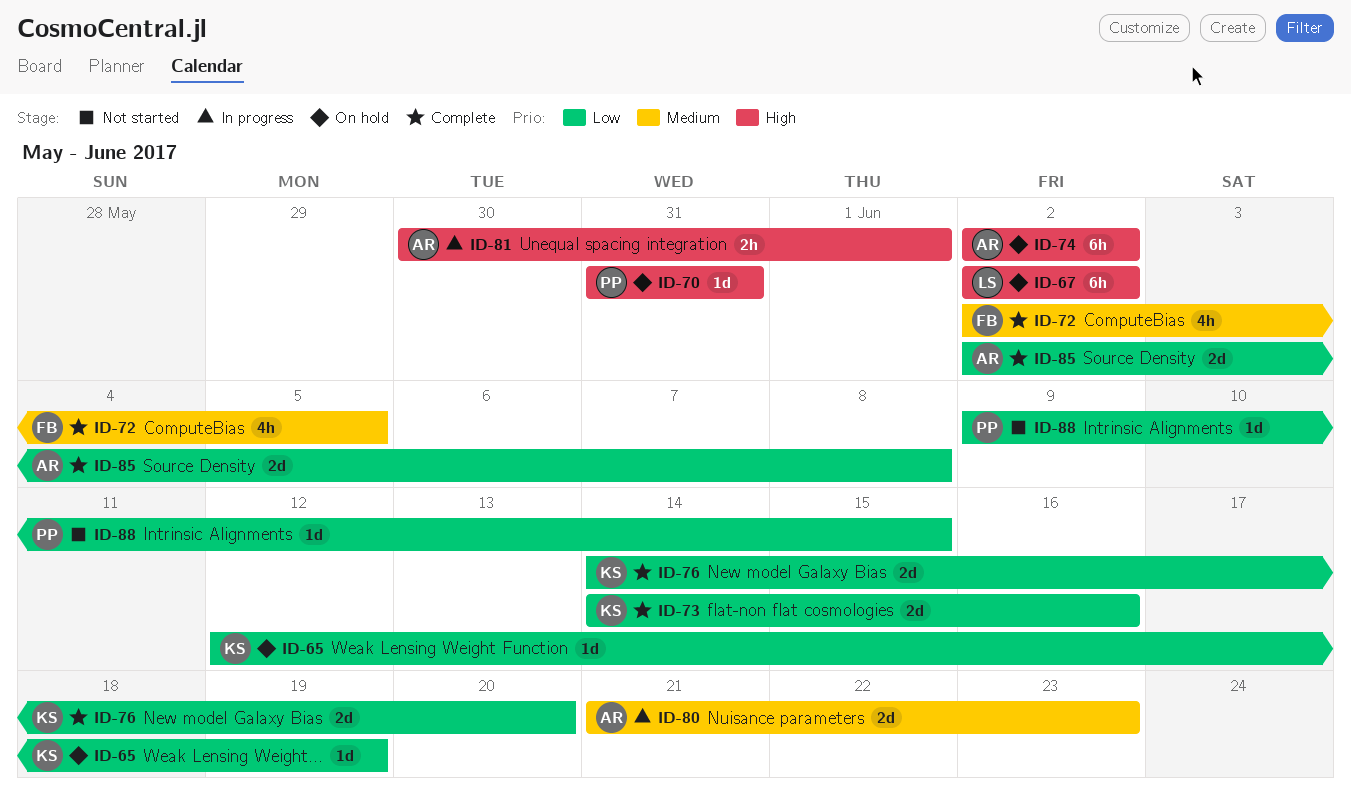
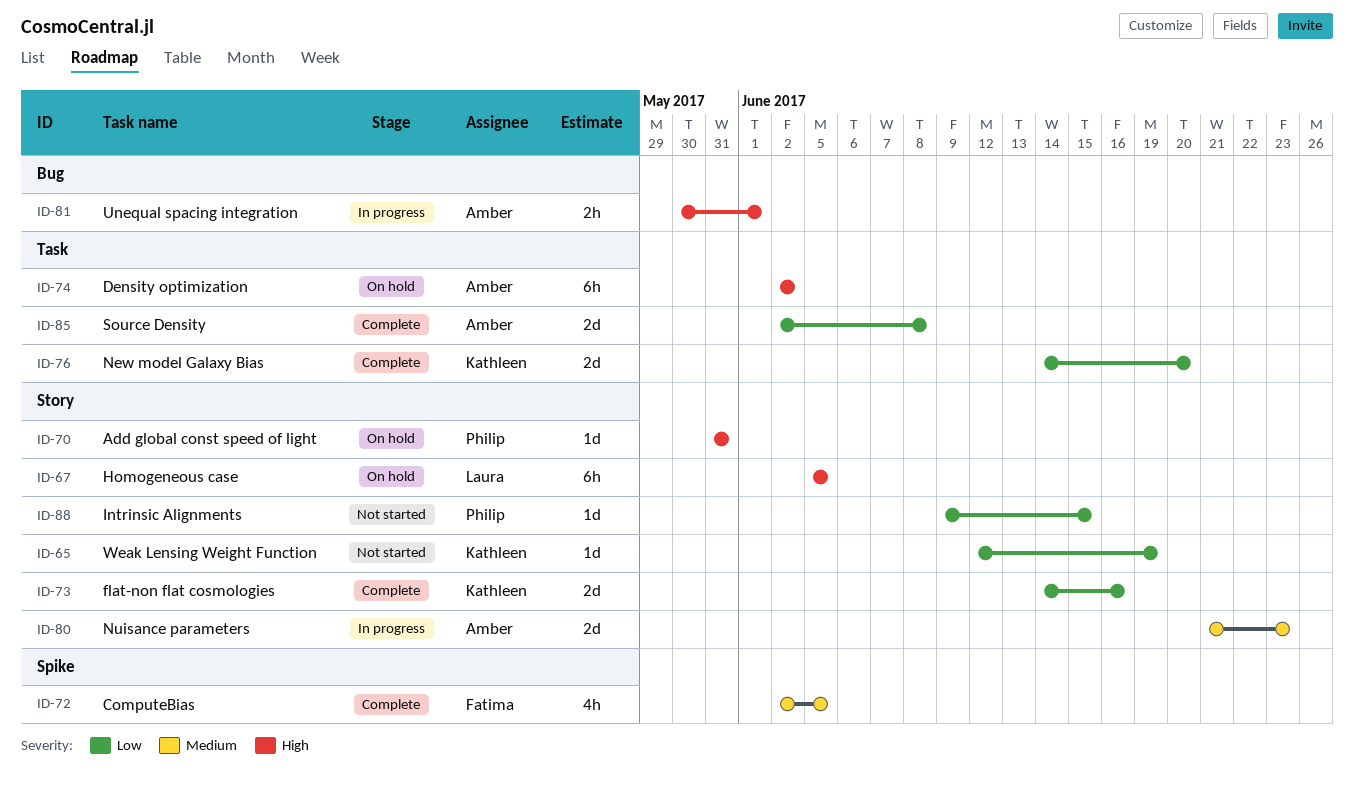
ID-65, status: On hold -> Not started
ID-67, start: Jun 2 -> Jun 5
ID-67, due: Jun 2 -> Jun 5

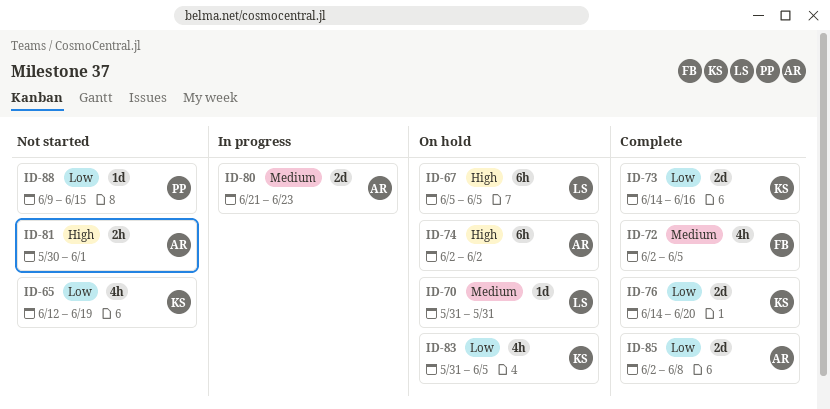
ID-65, estimate: 1d -> 4h
ID-70, owner: Philip -> Laura
ID-70, priority: High -> Medium
ID-81, status: In progress -> Not started
ID-83: none -> present

